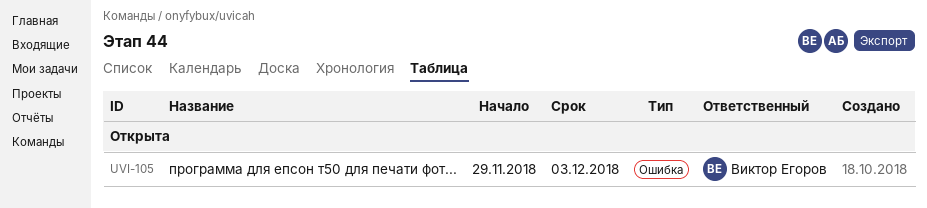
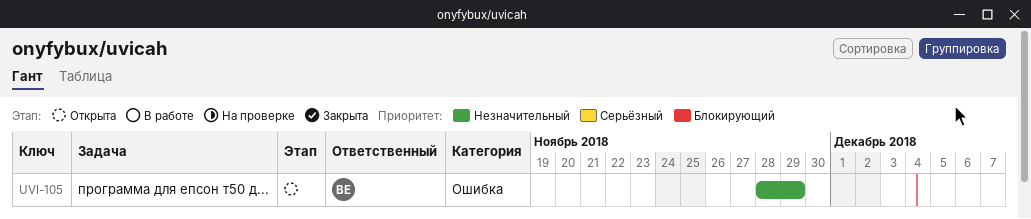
UVI-105, start: Nov 29 -> Nov 28
UVI-105, due: Dec 3 -> Nov 29

